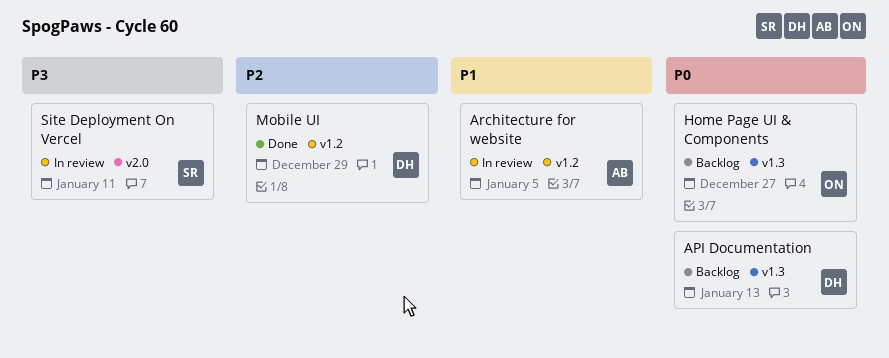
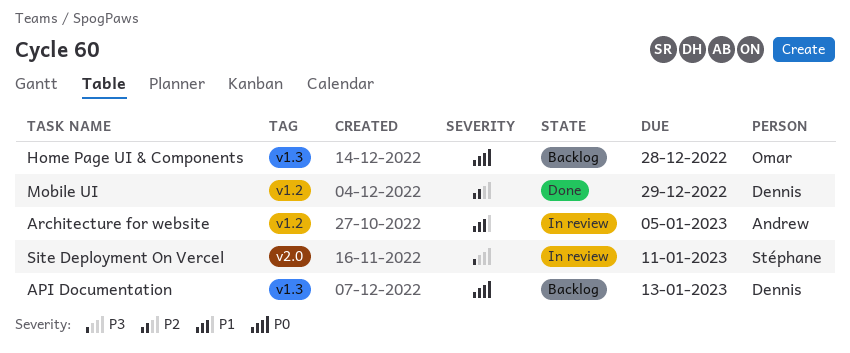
Home Page UI & Components, due: Dec 27 -> Dec 28

